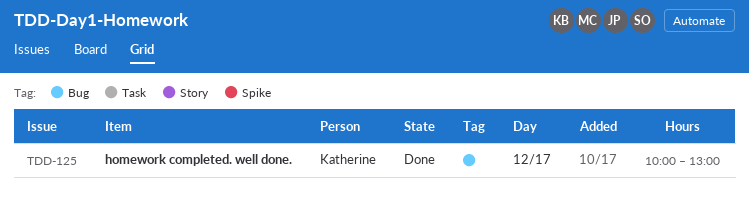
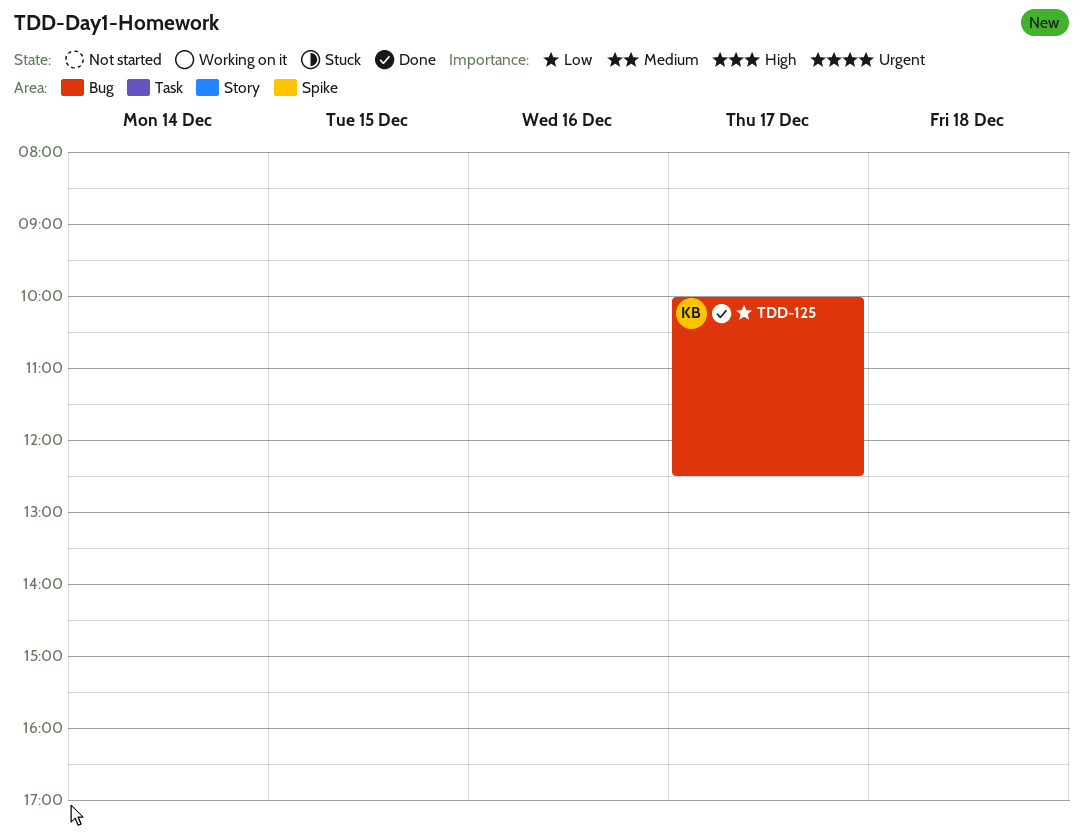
TDD-125, ends: 13:00 -> 12:30

